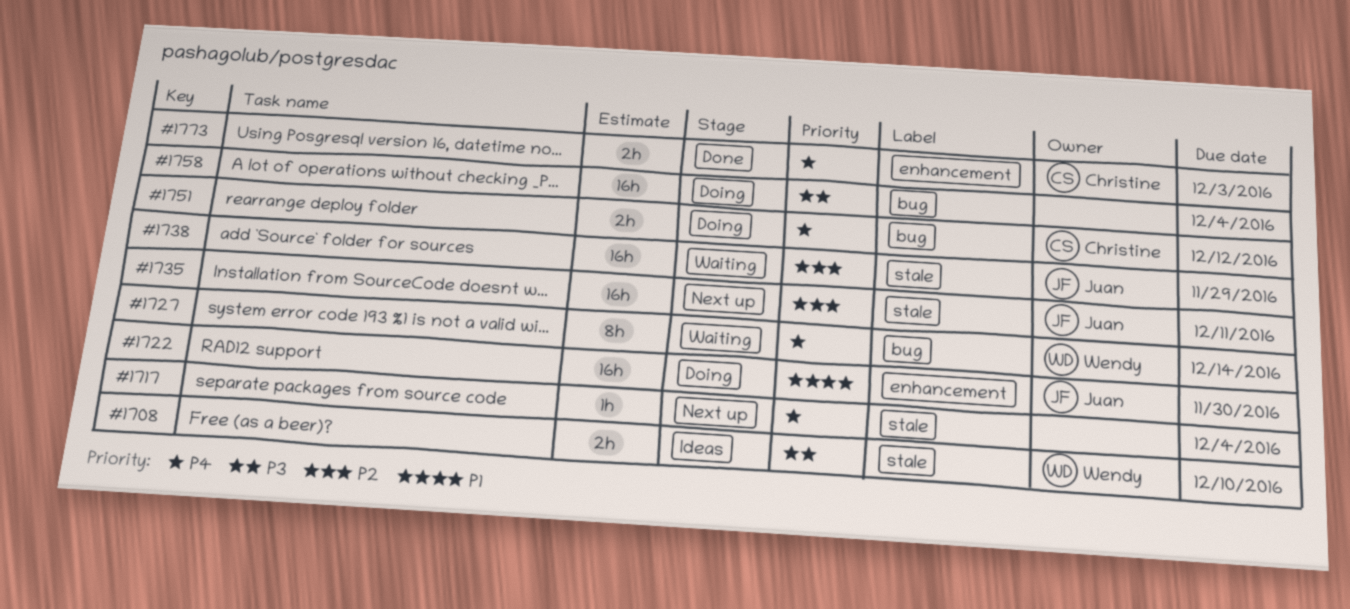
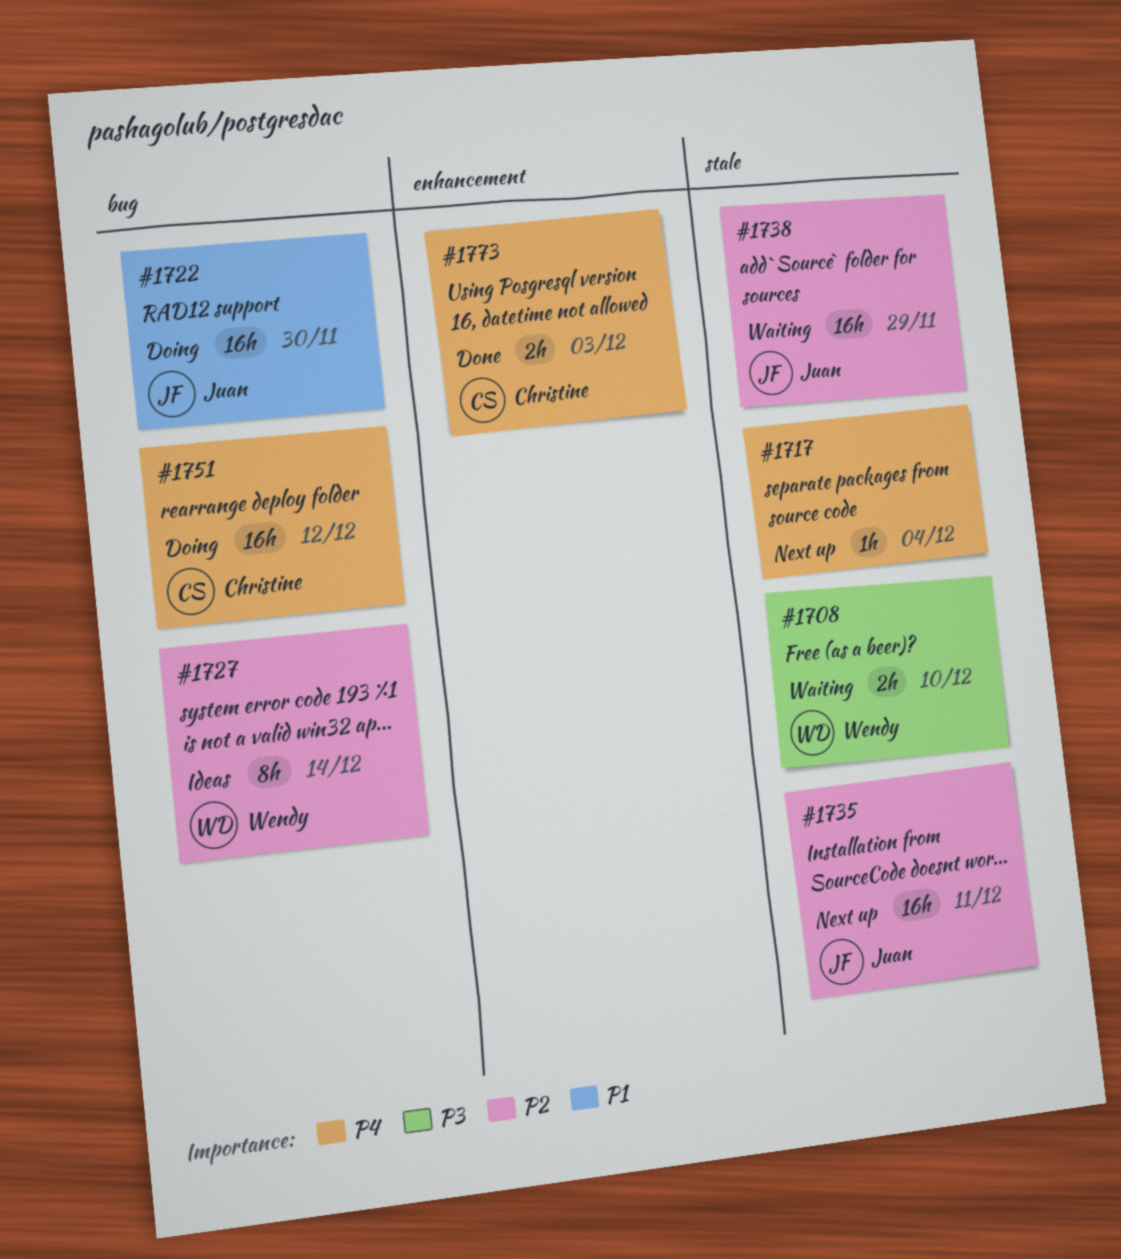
#1708, status: Ideas -> Waiting
#1722, label: enhancement -> bug
#1727, status: Waiting -> Ideas
#1727, priority: P4 -> P2
#1751, estimate: 2h -> 16h
#1758: present -> none

